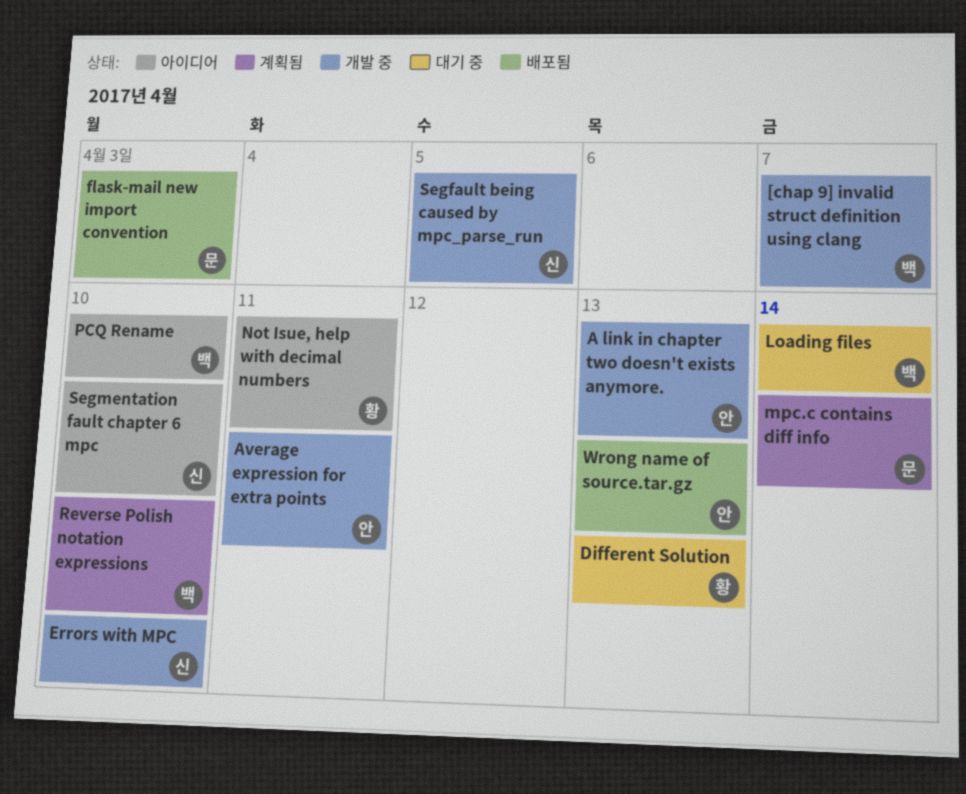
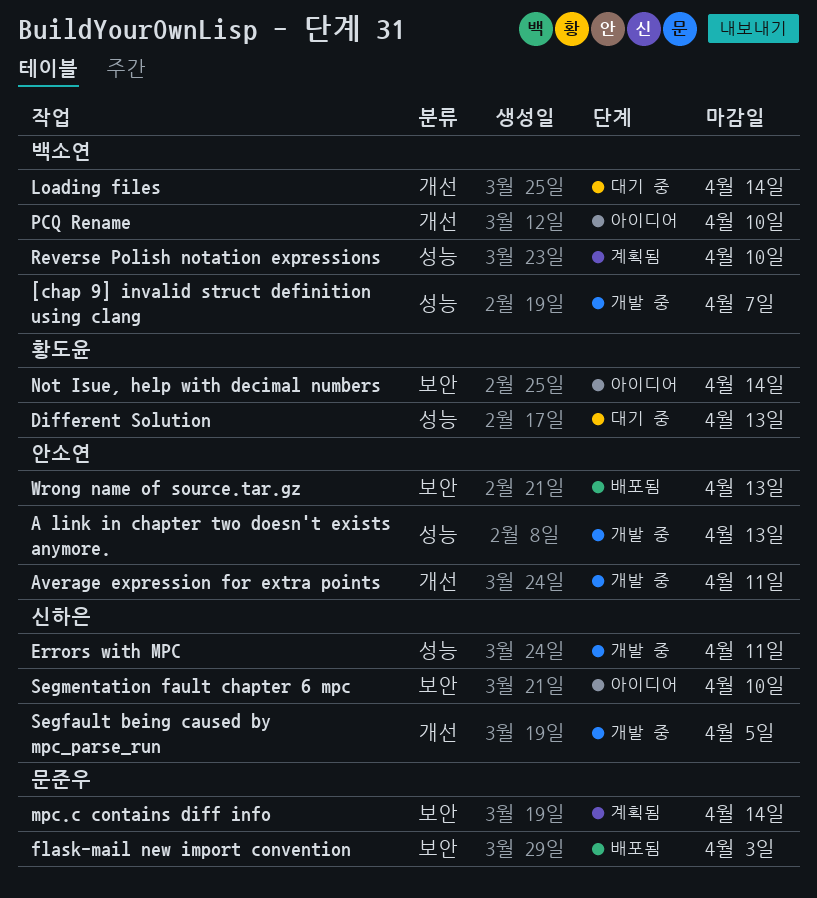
Errors with MPC, due: Apr 10 -> Apr 11
Not Isue, help with decimal numbers, due: Apr 11 -> Apr 14

